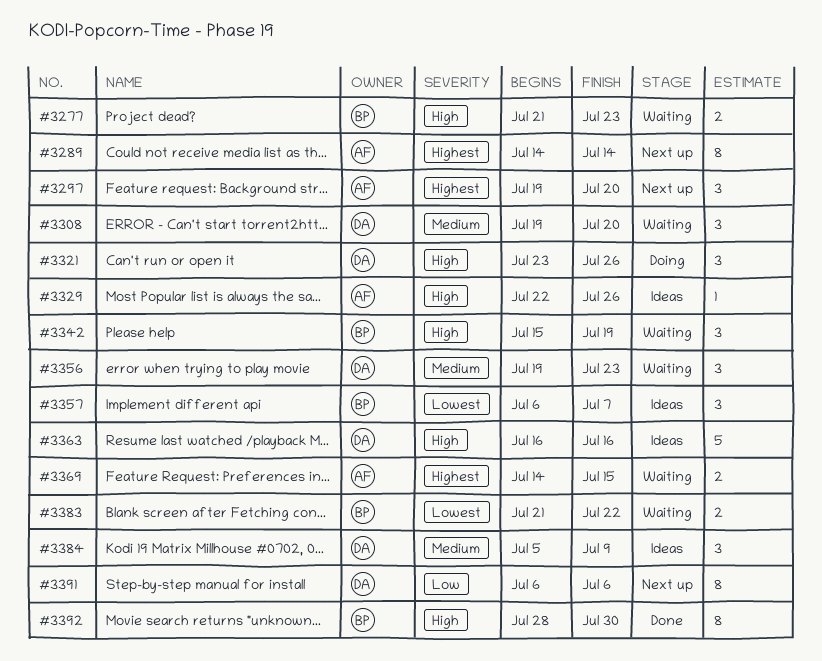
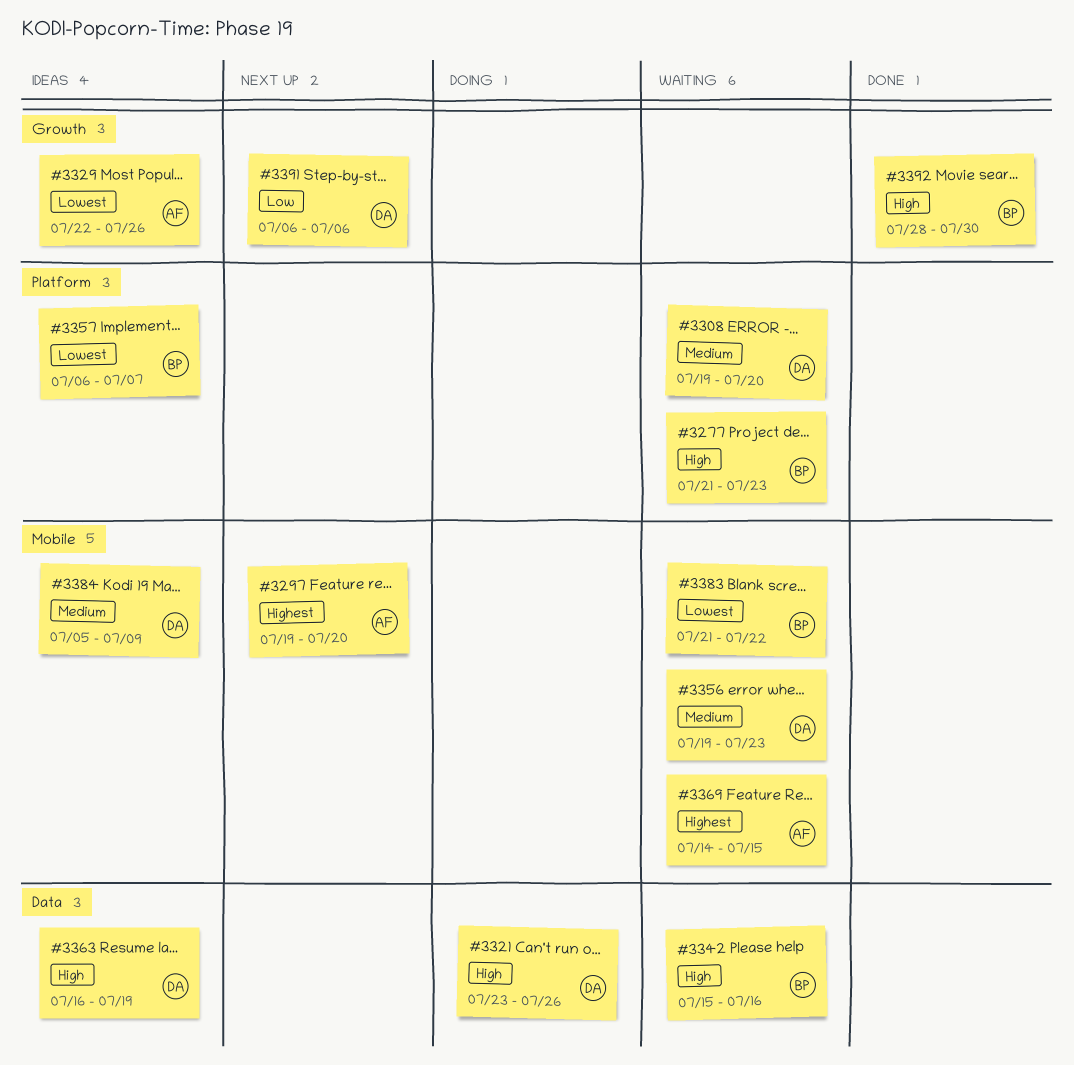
#3289: present -> none
#3329, priority: High -> Lowest
#3342, due: Jul 19 -> Jul 16
#3363, due: Jul 16 -> Jul 19

